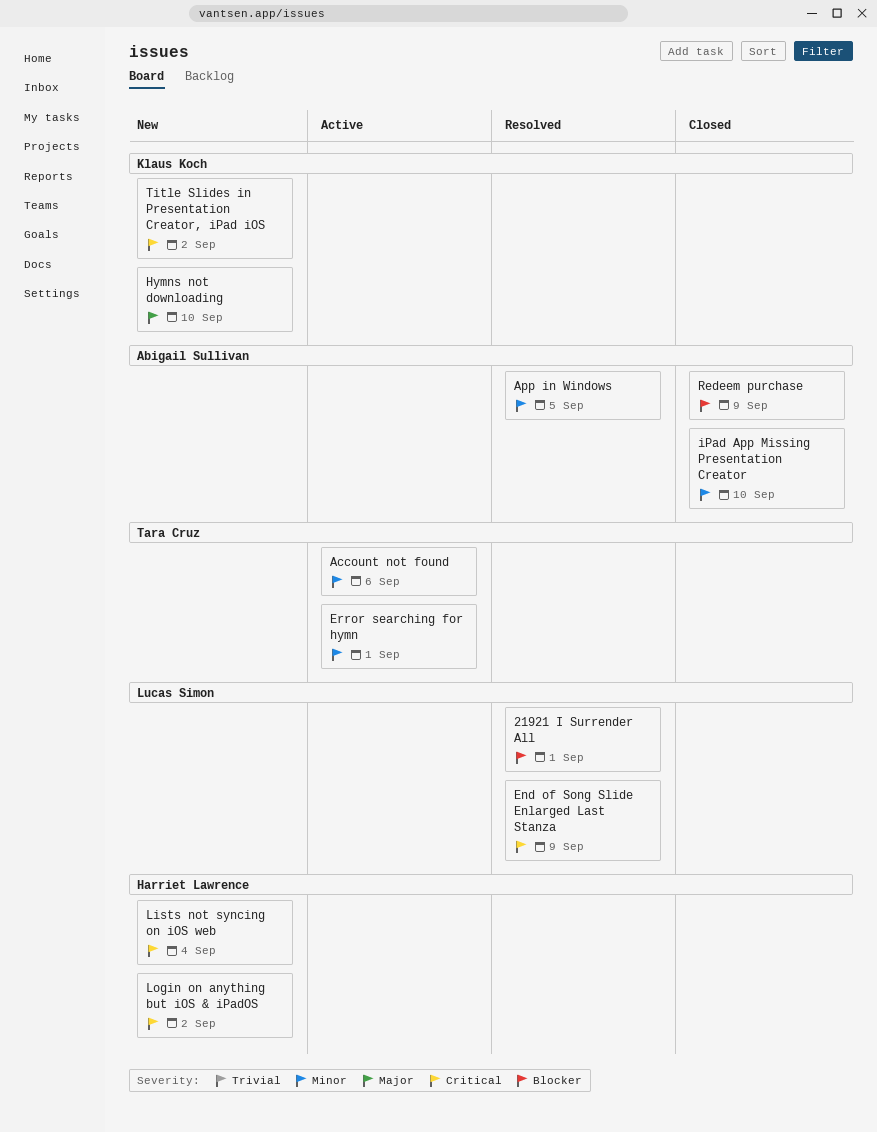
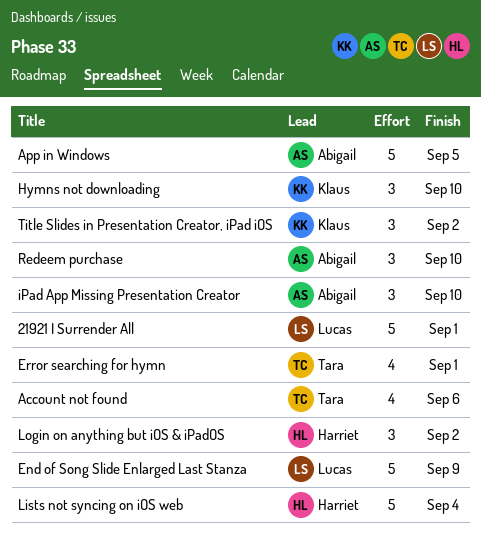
Redeem purchase, due: Sep 9 -> Sep 10

